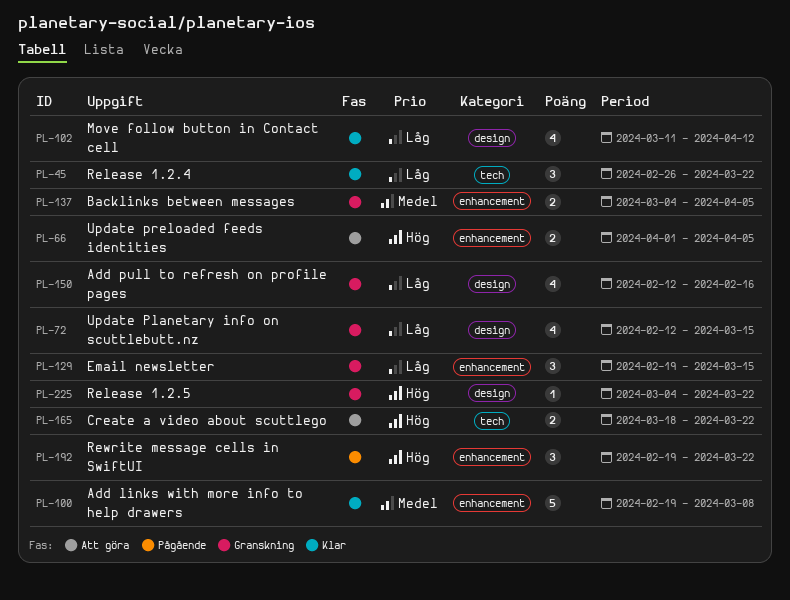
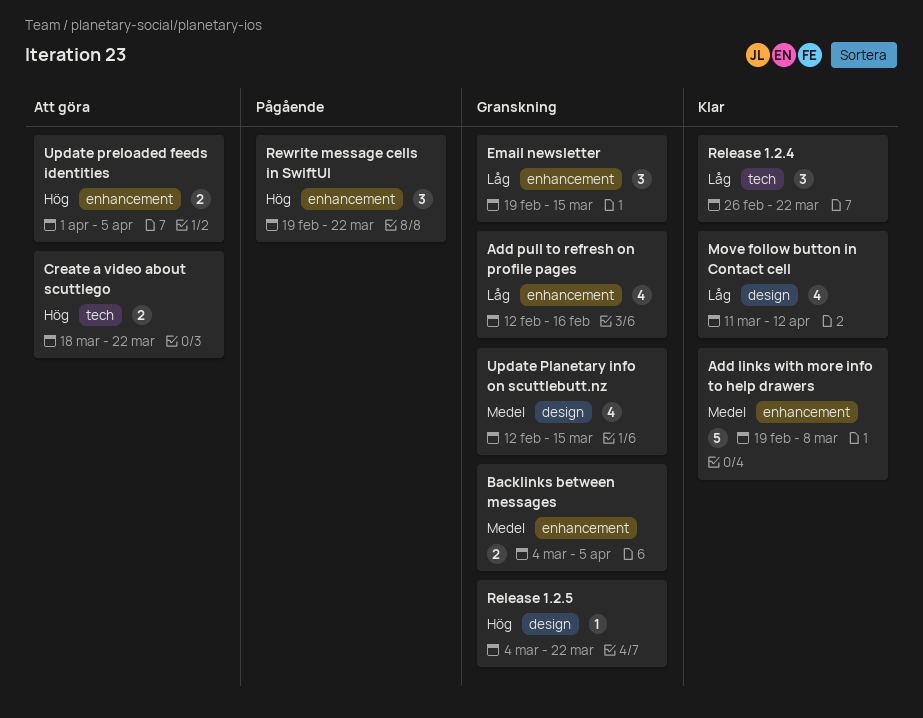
Add pull to refresh on profile pages, label: design -> enhancement
Update Planetary info on scuttlebutt.nz, priority: Låg -> Medel

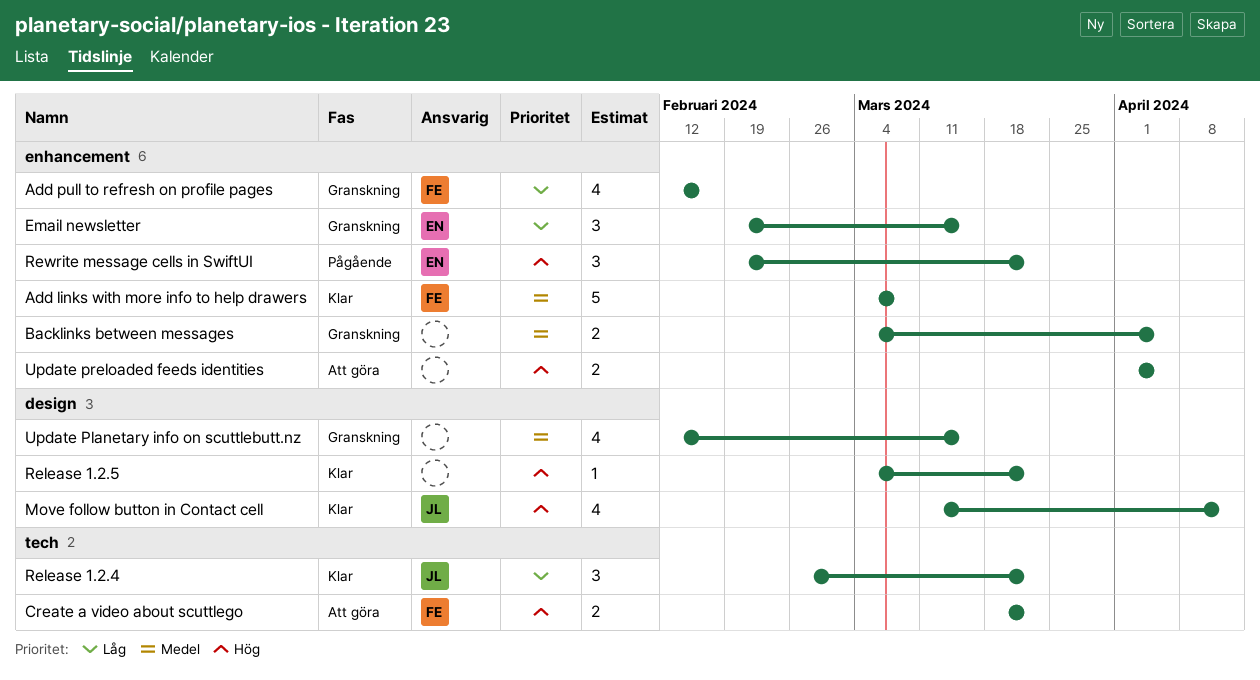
Add links with more info to help drawers, start: Feb 19 -> Mar 4
Move follow button in Contact cell, priority: Låg -> Hög
Release 1.2.5, status: Granskning -> Klar

